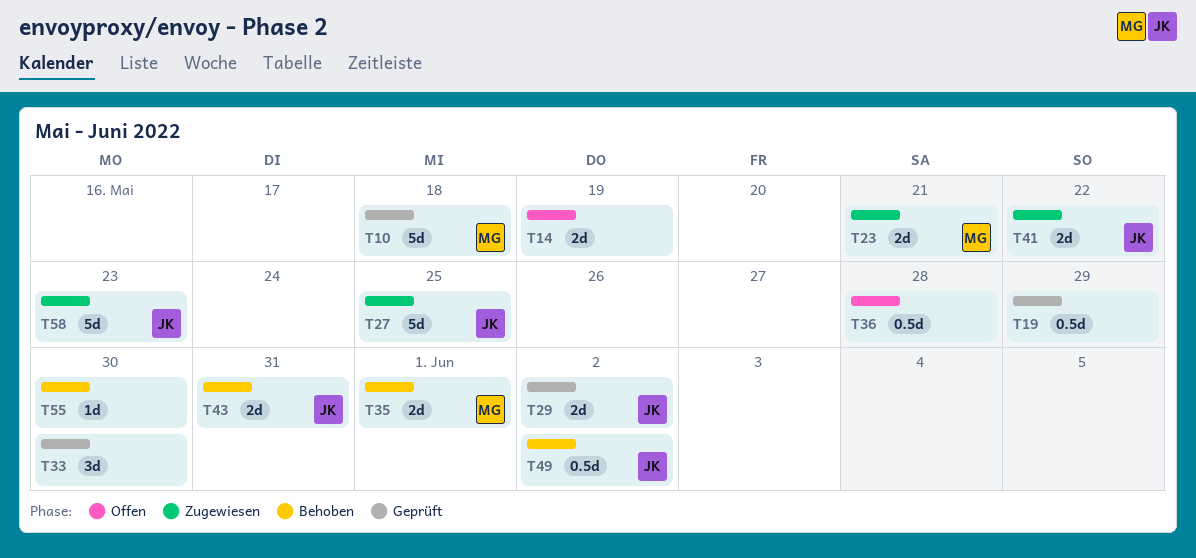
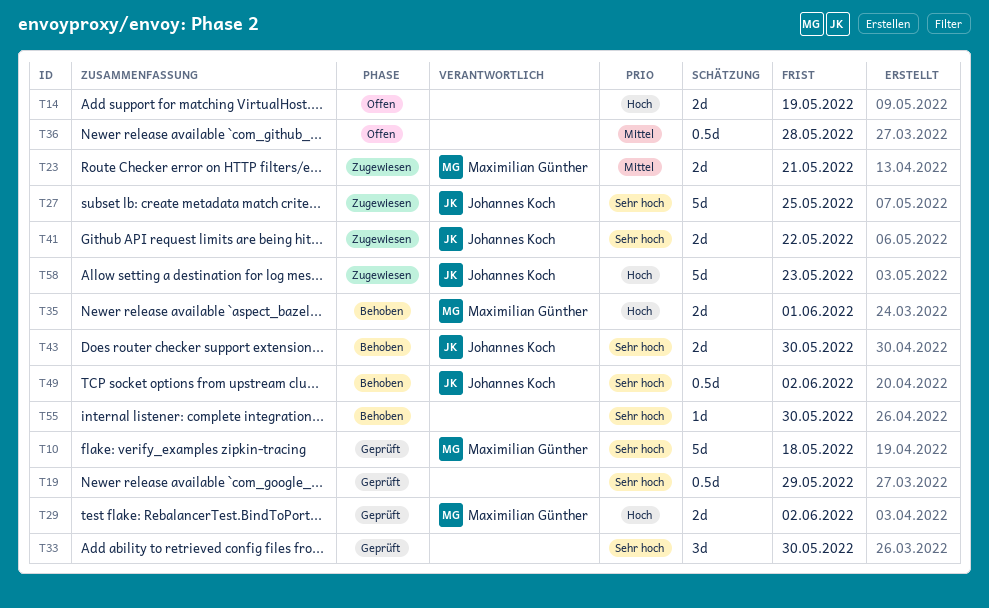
T29, owner: Johannes Koch -> Maximilian Günther
T43, due: May 31 -> May 30

